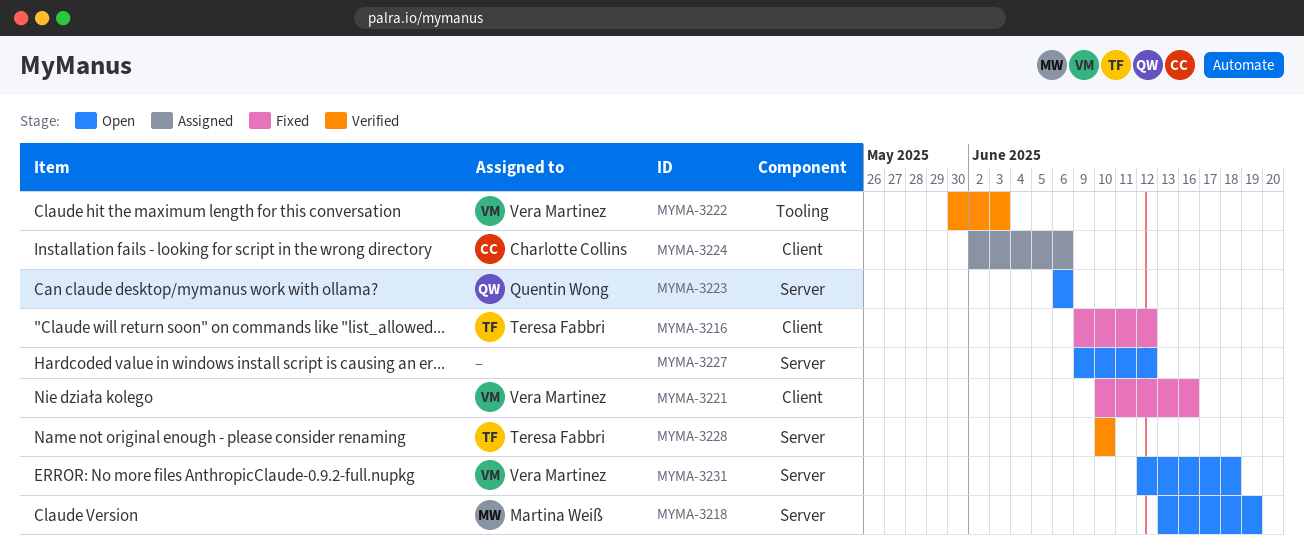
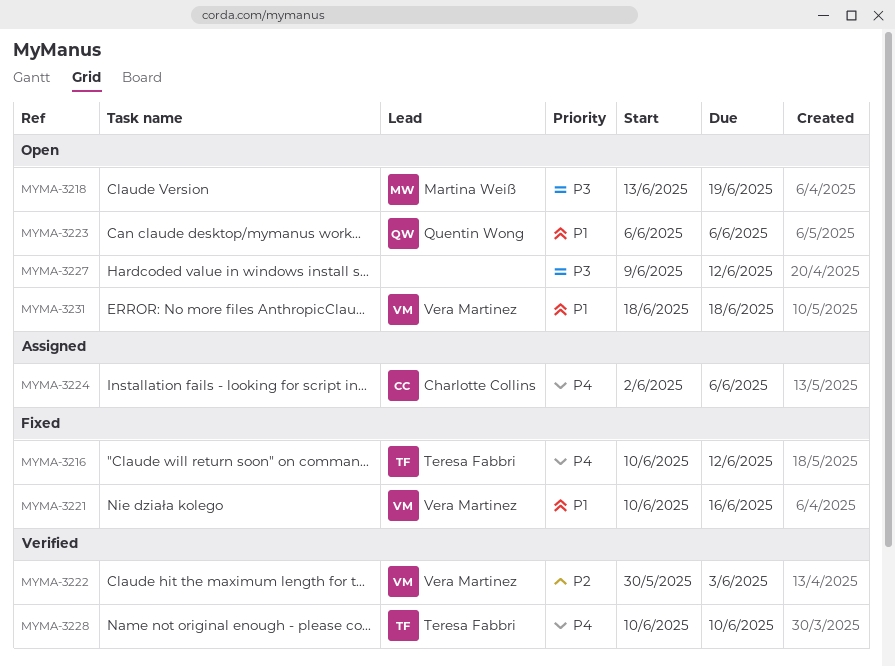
MYMA-3216, start: Jun 9 -> Jun 10
MYMA-3231, start: Jun 12 -> Jun 18

